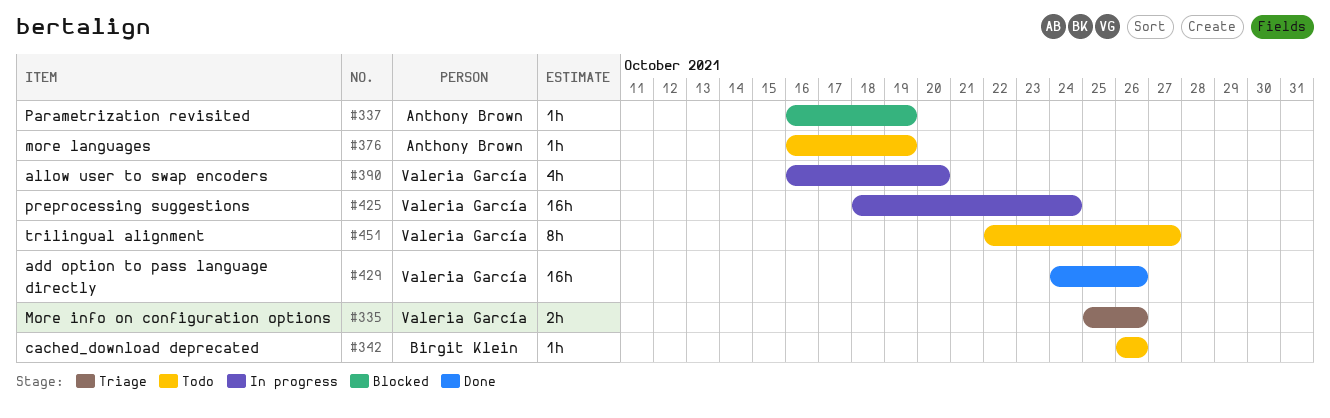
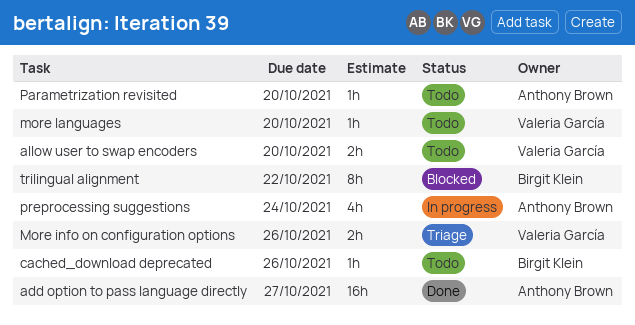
add option to pass language directly, owner: Valeria García -> Anthony Brown
add option to pass language directly, due: Oct 26 -> Oct 27
allow user to swap encoders, status: In progress -> Todo
allow user to swap encoders, estimate: 4h -> 2h
more languages, owner: Anthony Brown -> Valeria García
more languages, due: Oct 19 -> Oct 20
Parametrization revisited, status: Blocked -> Todo
Parametrization revisited, due: Oct 19 -> Oct 20
preprocessing suggestions, owner: Valeria García -> Anthony Brown
preprocessing suggestions, estimate: 16h -> 4h
trilingual alignment, status: Todo -> Blocked
trilingual alignment, owner: Valeria García -> Birgit Klein
trilingual alignment, due: Oct 27 -> Oct 22

